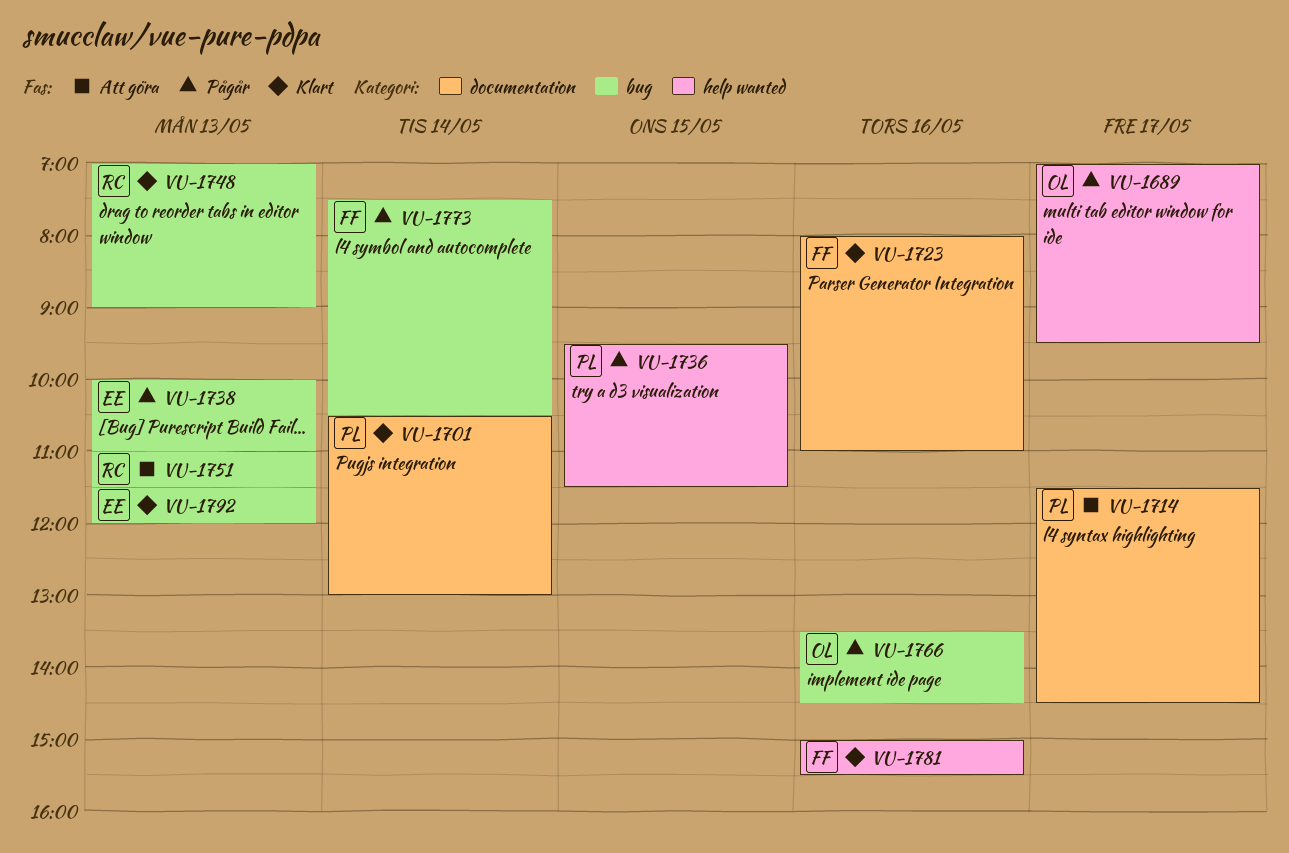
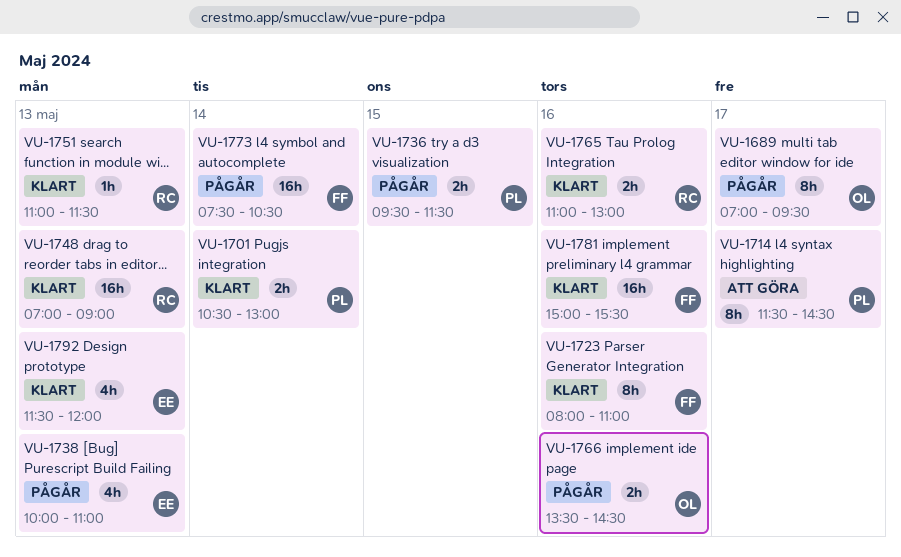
VU-1751, status: Att göra -> Klart
VU-1765: none -> present

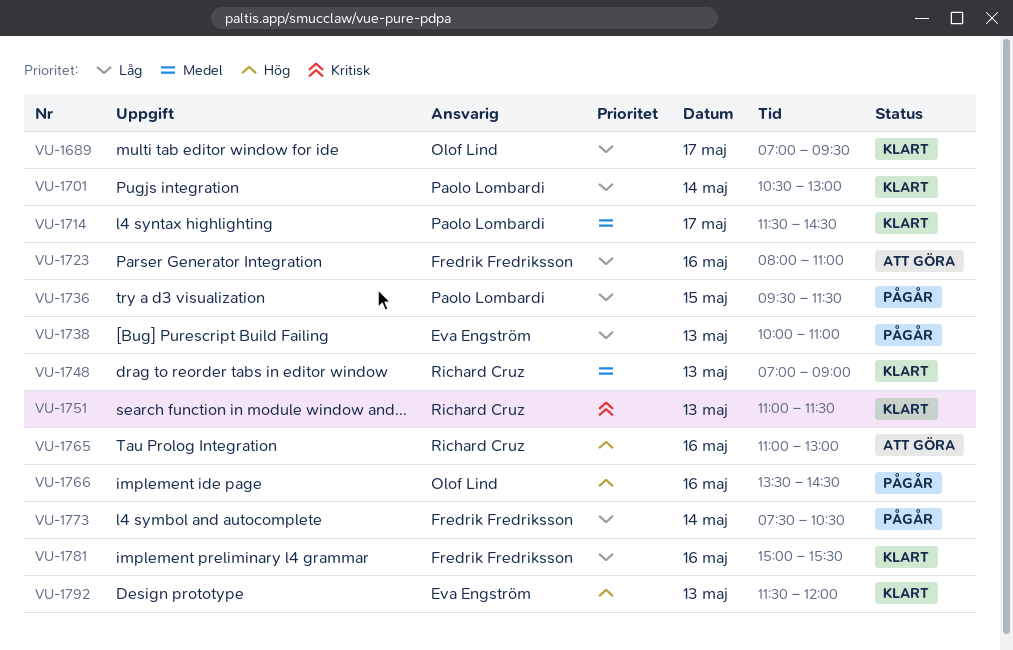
VU-1689, status: Pågår -> Klart
VU-1714, status: Att göra -> Klart
VU-1723, status: Klart -> Att göra
VU-1765, status: Klart -> Att göra

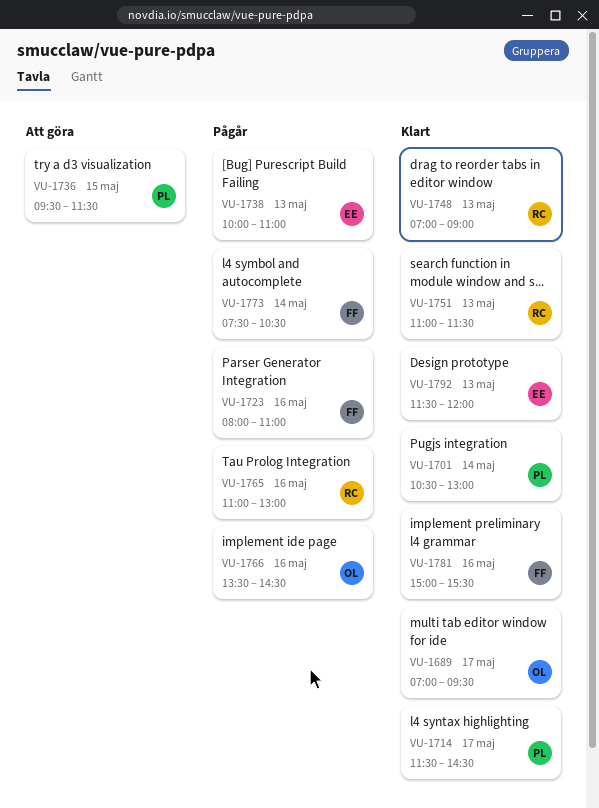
VU-1723, status: Att göra -> Pågår
VU-1736, status: Pågår -> Att göra
VU-1765, status: Att göra -> Pågår

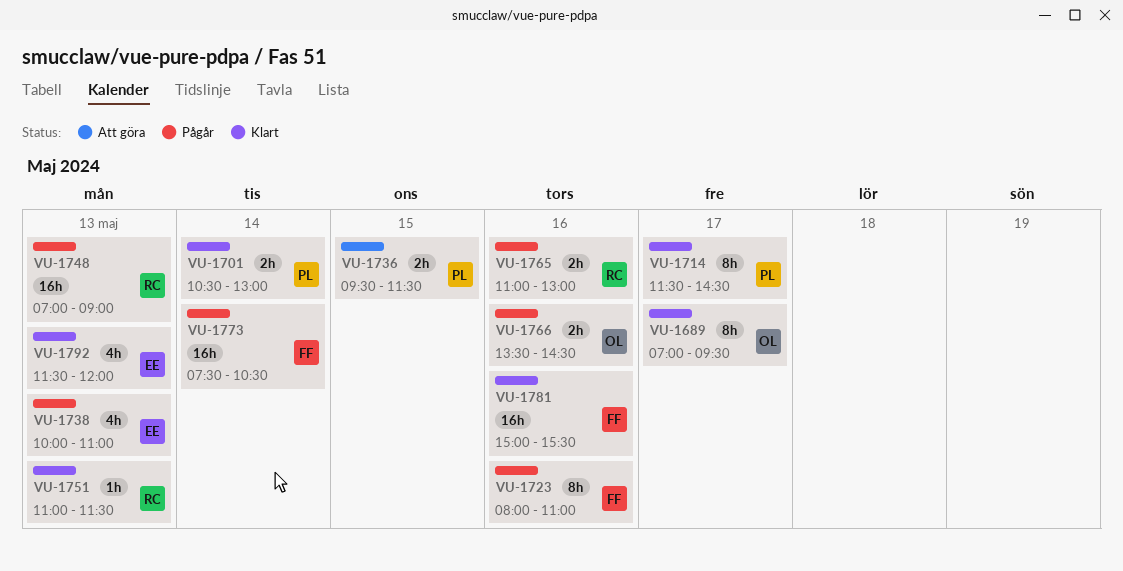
VU-1748, status: Klart -> Pågår

